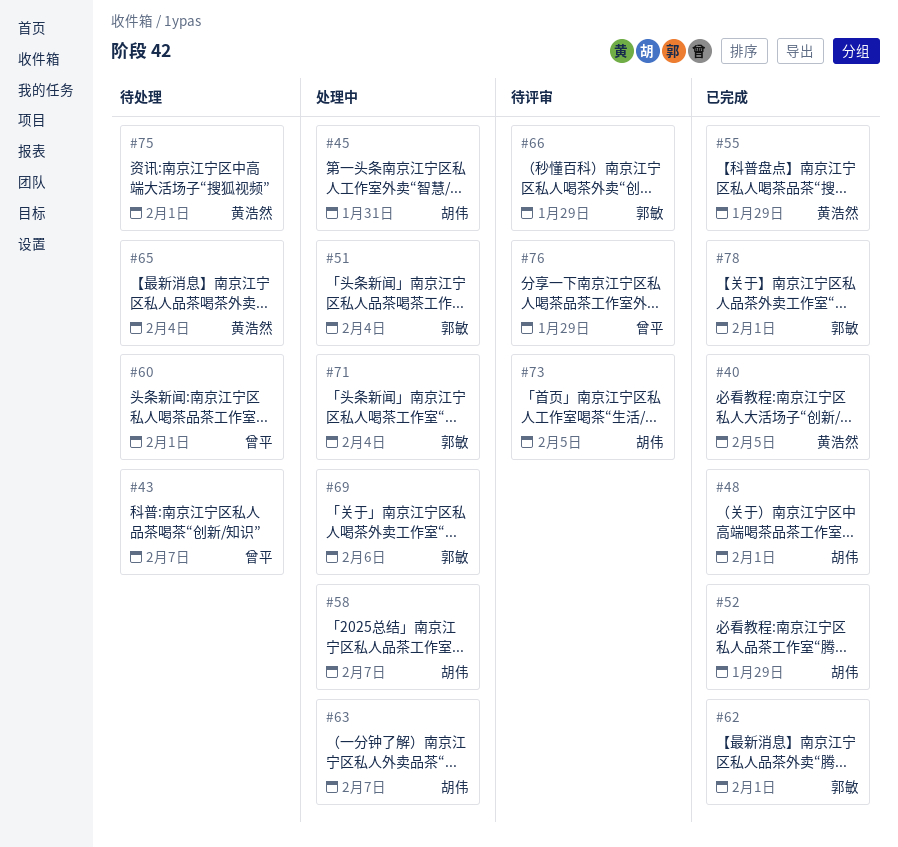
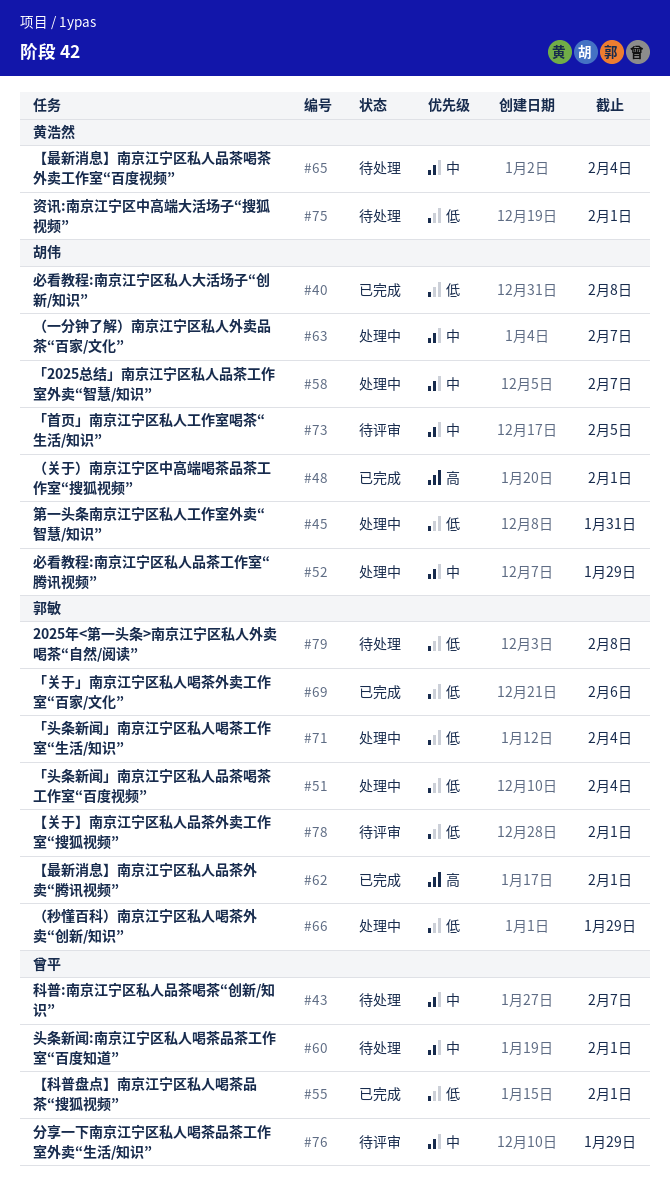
#40, owner: 黄浩然 -> 胡伟
#40, due: Feb 5 -> Feb 8
#52, status: 已完成 -> 处理中
#55, owner: 黄浩然 -> 曾平
#55, due: Jan 29 -> Feb 1
#66, status: 待评审 -> 处理中
#69, status: 处理中 -> 已完成
#78, status: 已完成 -> 待评审
#79: none -> present

